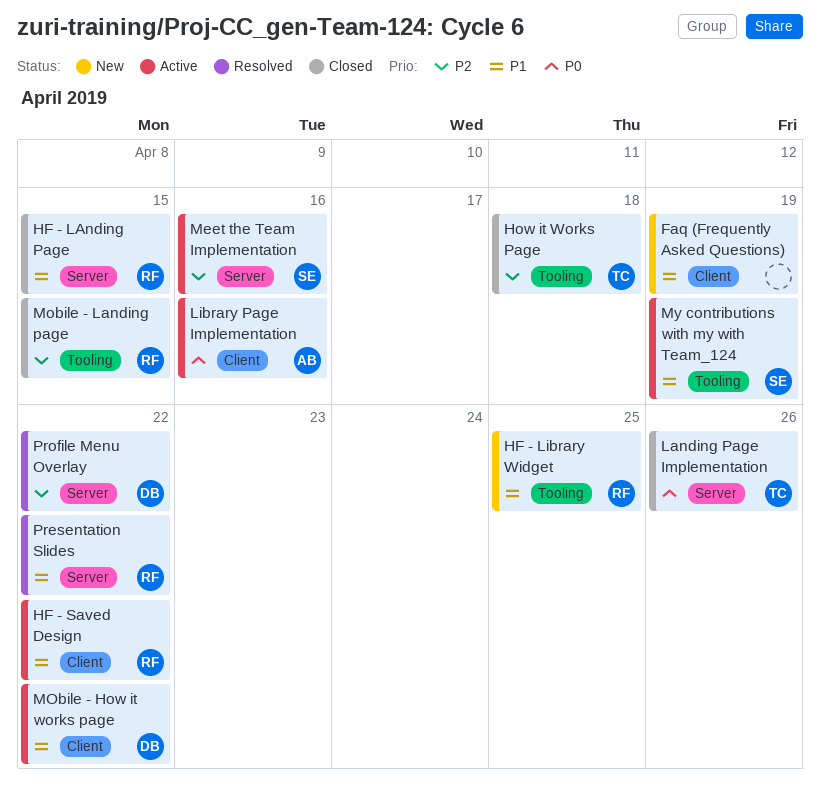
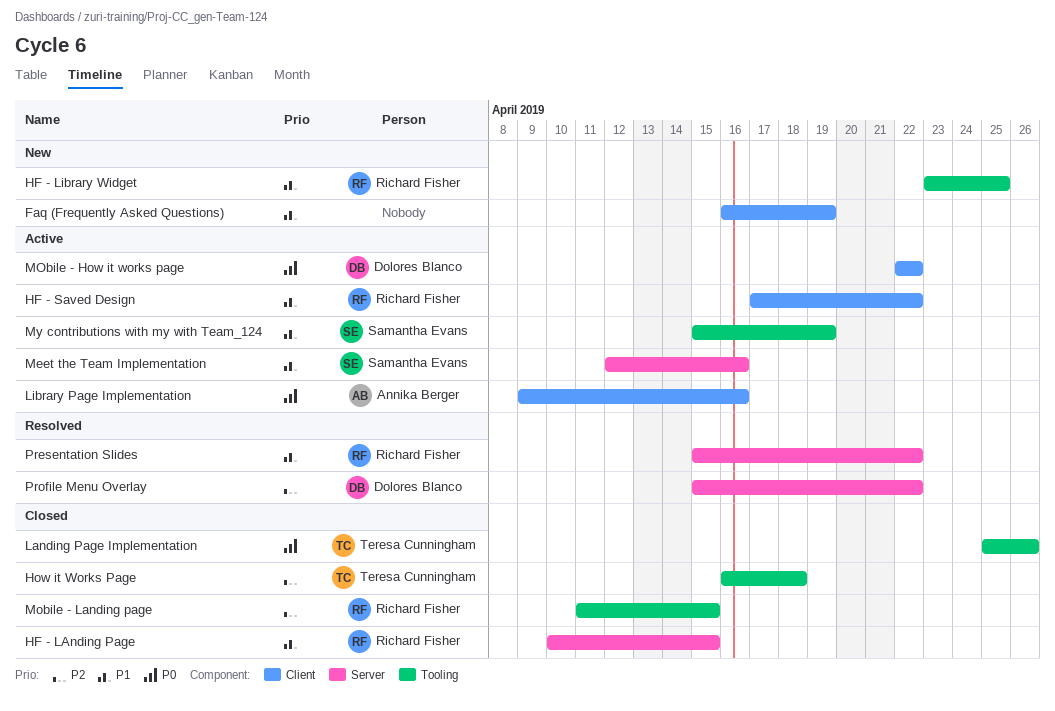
Landing Page Implementation, label: Server -> Tooling
Meet the Team Implementation, priority: P2 -> P1
MObile - How it works page, priority: P1 -> P0

